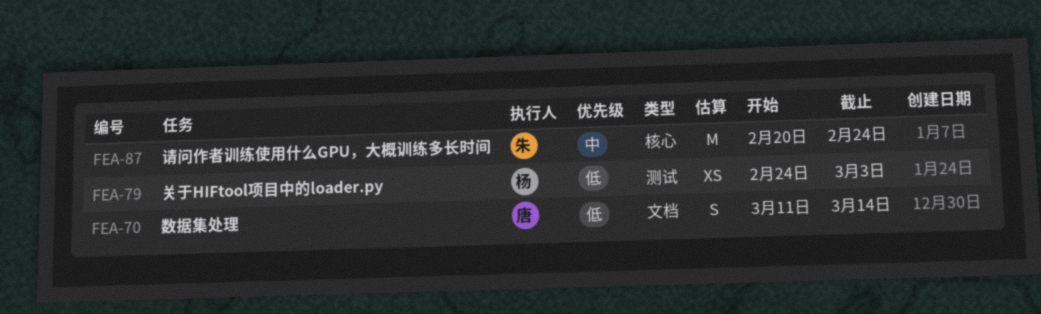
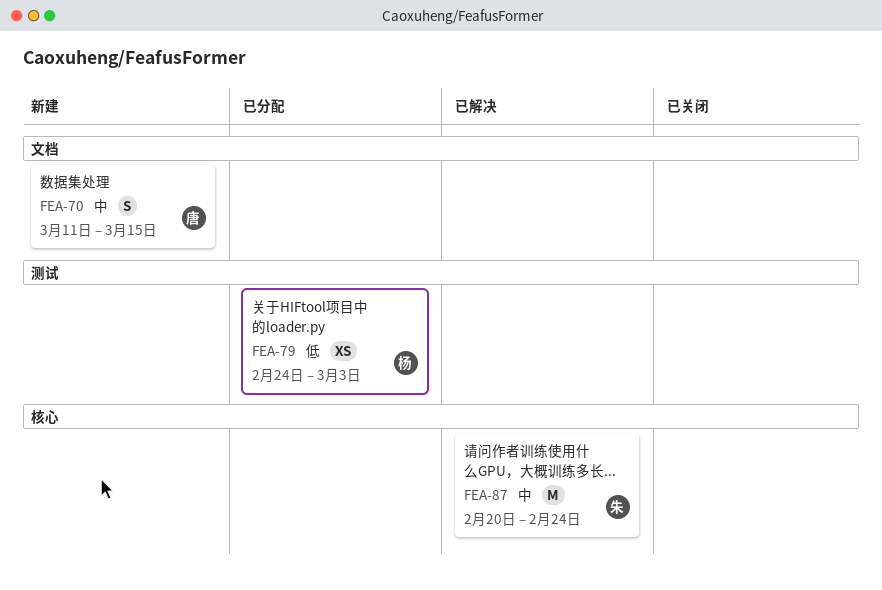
FEA-70, priority: 低 -> 中
FEA-70, due: Mar 14 -> Mar 15

